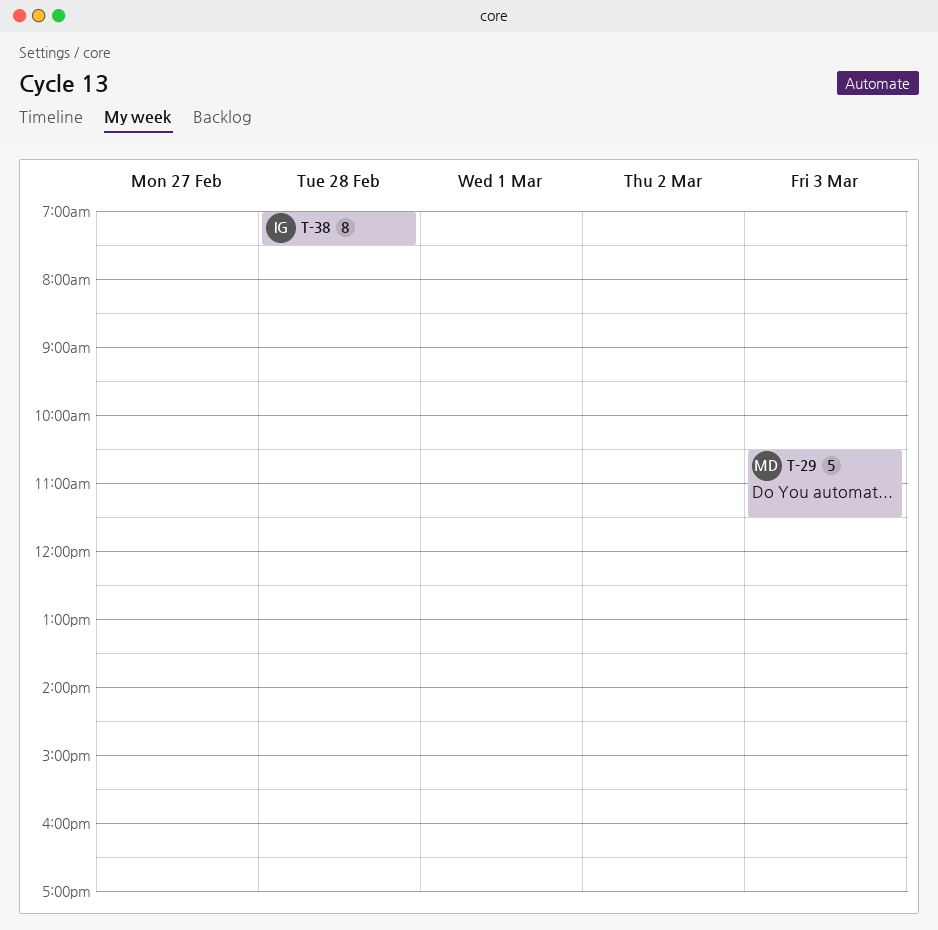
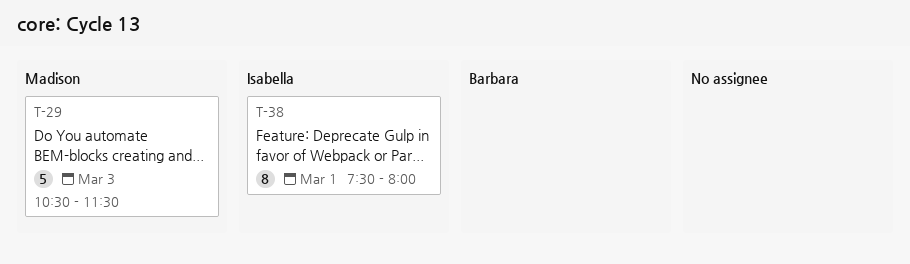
T-38, day: Feb 28 -> Mar 1
T-38, begins: 07:00 -> 07:30
T-38, ends: 07:30 -> 08:00

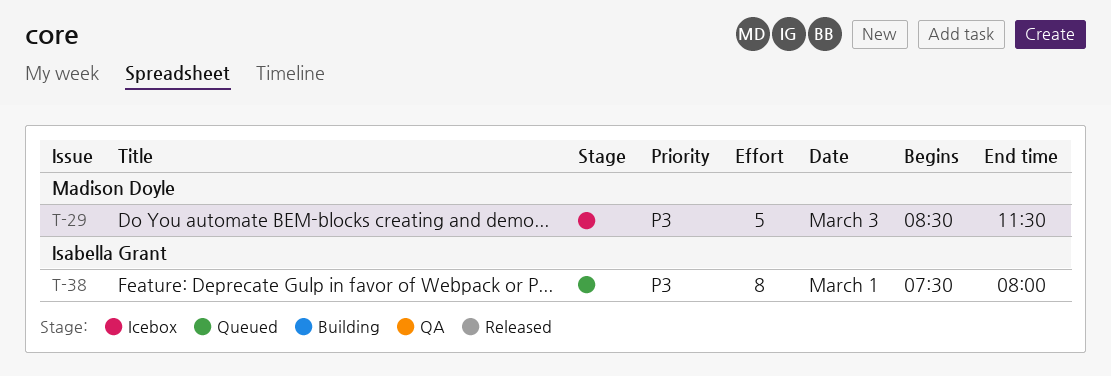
T-29, begins: 10:30 -> 08:30

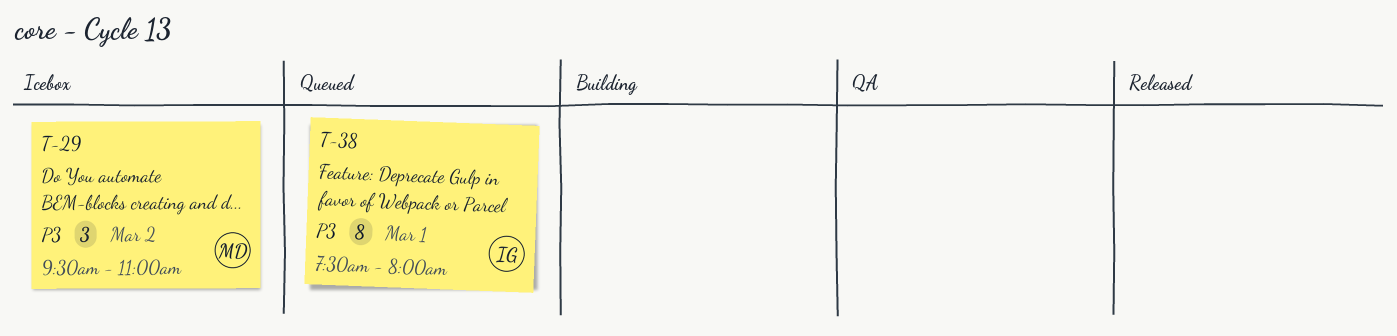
T-29, estimate: 5 -> 3
T-29, day: Mar 3 -> Mar 2
T-29, begins: 08:30 -> 09:30
T-29, ends: 11:30 -> 11:00

